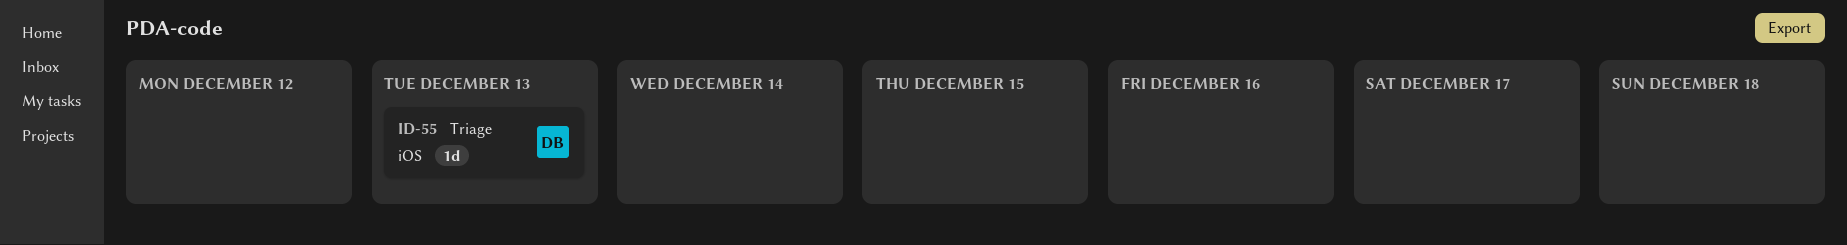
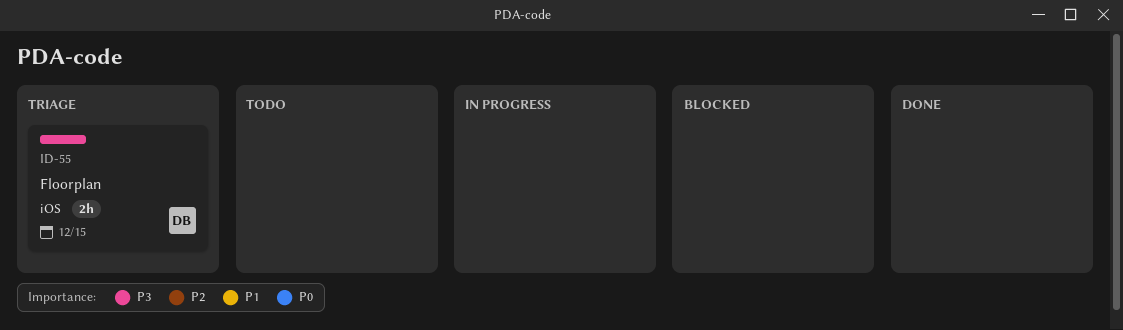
ID-55, estimate: 1d -> 2h
ID-55, due: Dec 13 -> Dec 15

